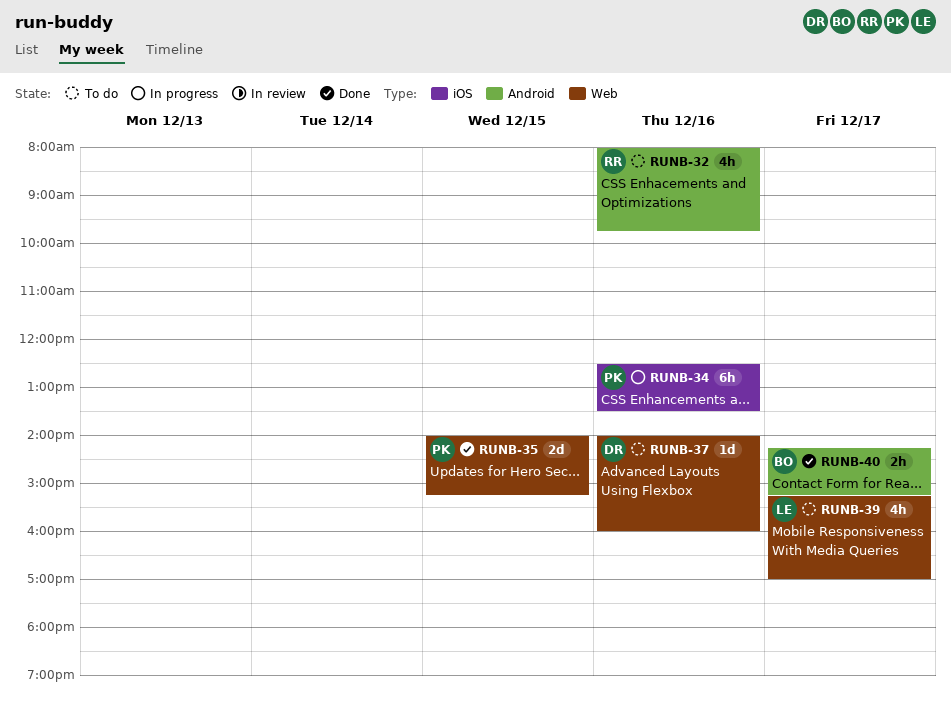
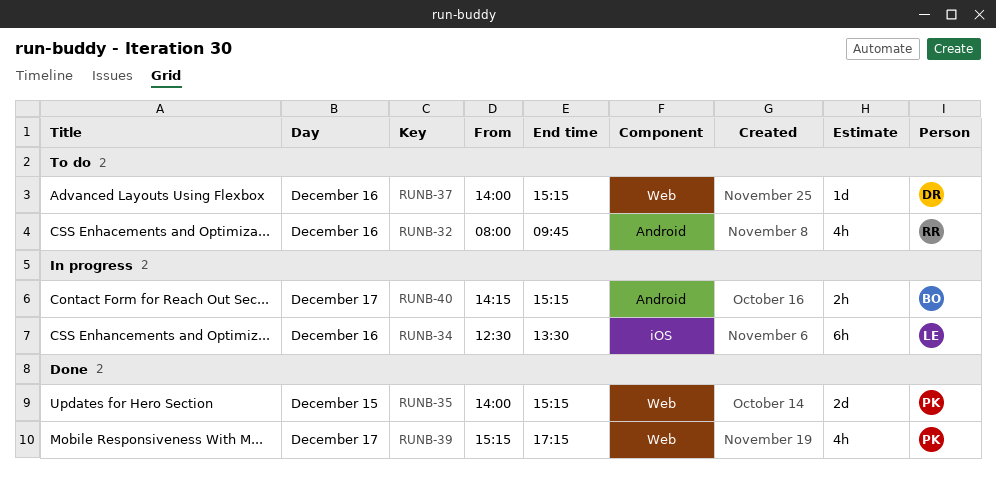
RUNB-34, owner: PK -> LE
RUNB-37, ends: 16:00 -> 15:15
RUNB-39, status: To do -> Done
RUNB-39, owner: LE -> PK
RUNB-39, ends: 17:00 -> 17:15
RUNB-40, status: Done -> In progress

